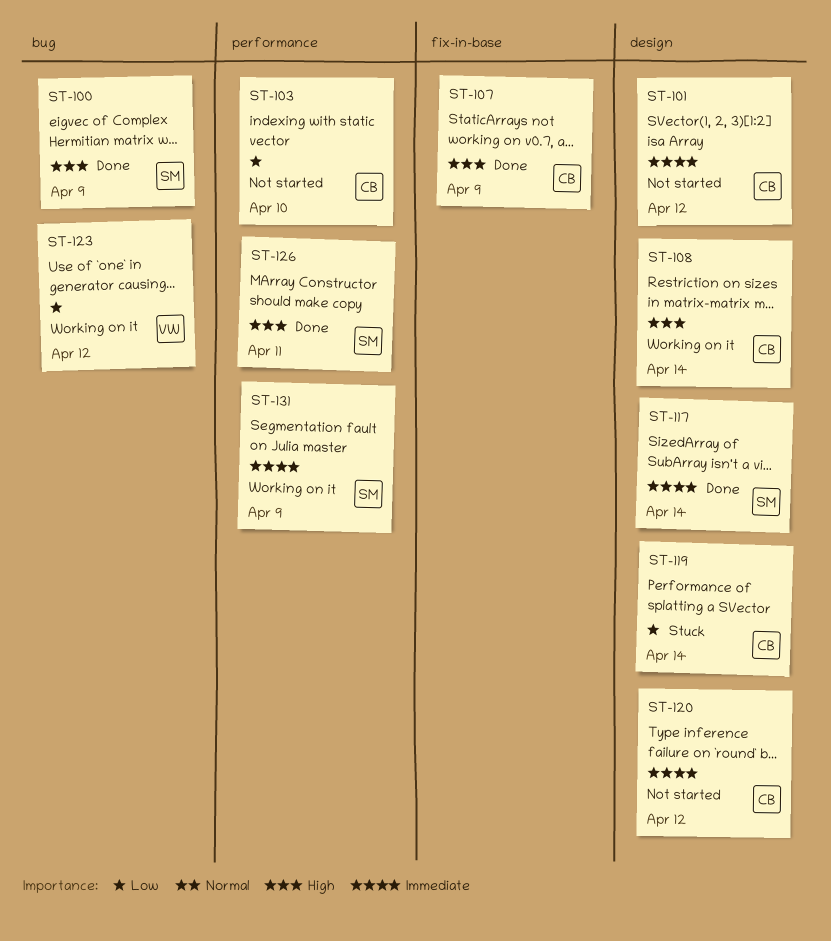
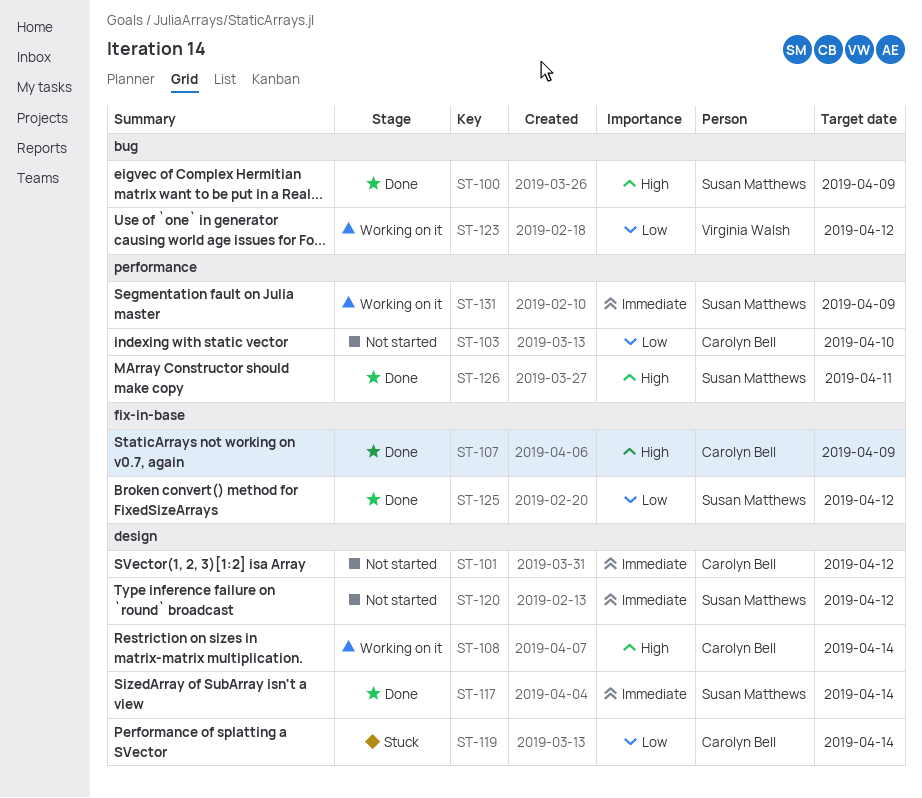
ST-120, owner: Carolyn Bell -> Susan Matthews
ST-125: none -> present

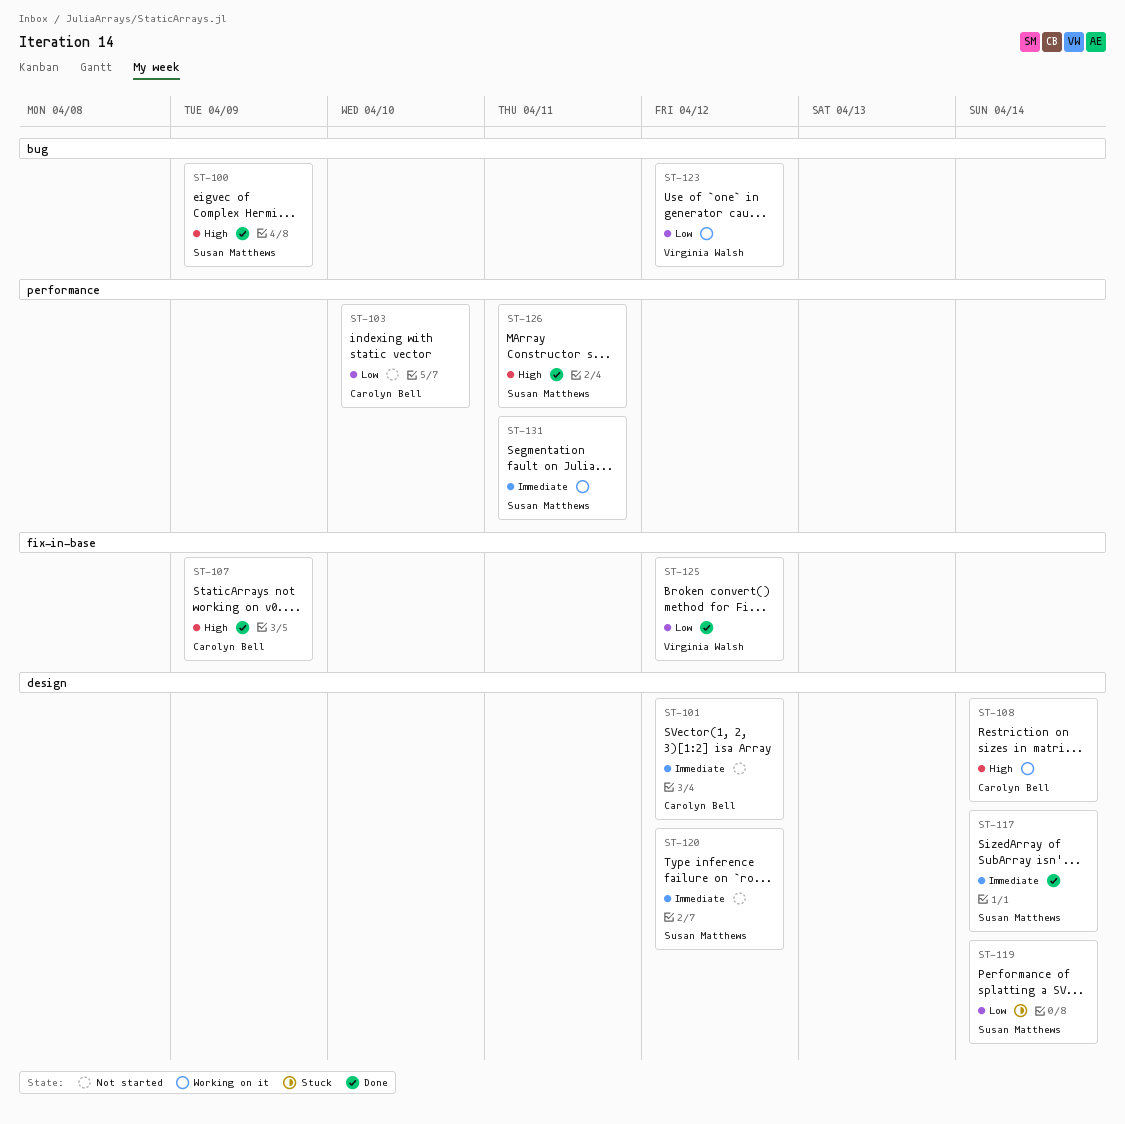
ST-119, owner: Carolyn Bell -> Susan Matthews
ST-125, owner: Susan Matthews -> Virginia Walsh
ST-131, due: Apr 9 -> Apr 11

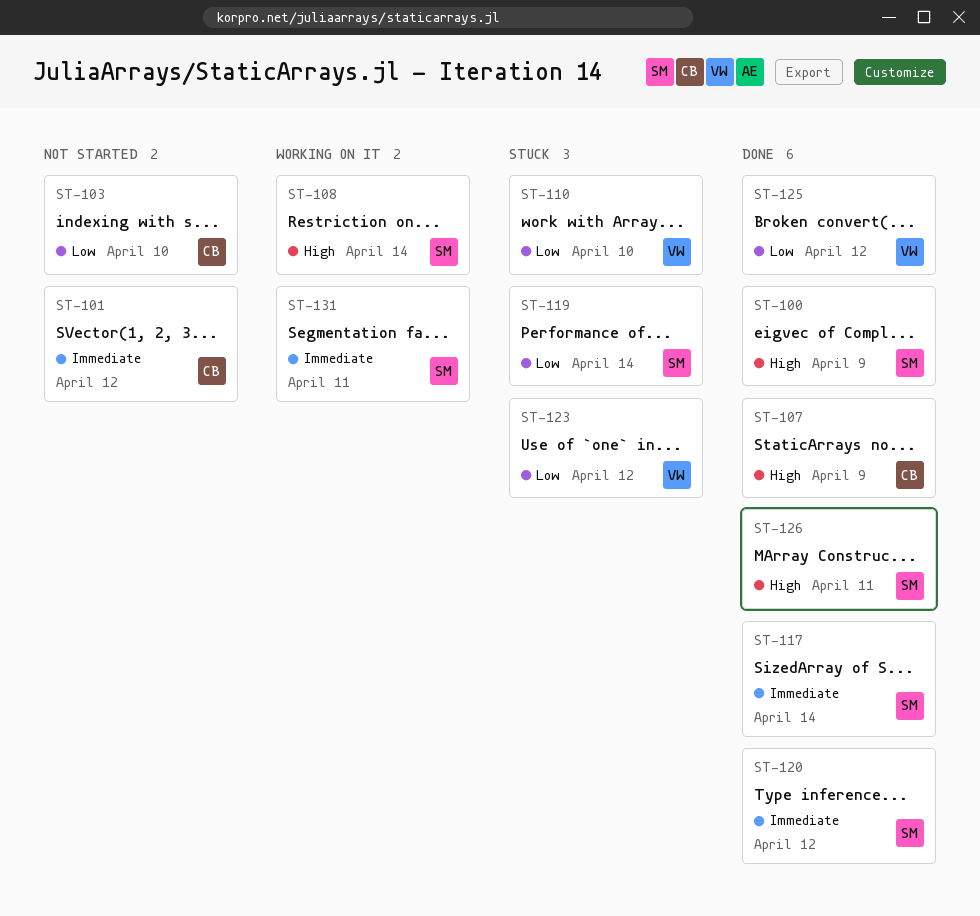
ST-108, owner: Carolyn Bell -> Susan Matthews
ST-110: none -> present
ST-120, status: Not started -> Done
ST-123, status: Working on it -> Stuck

